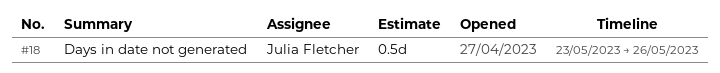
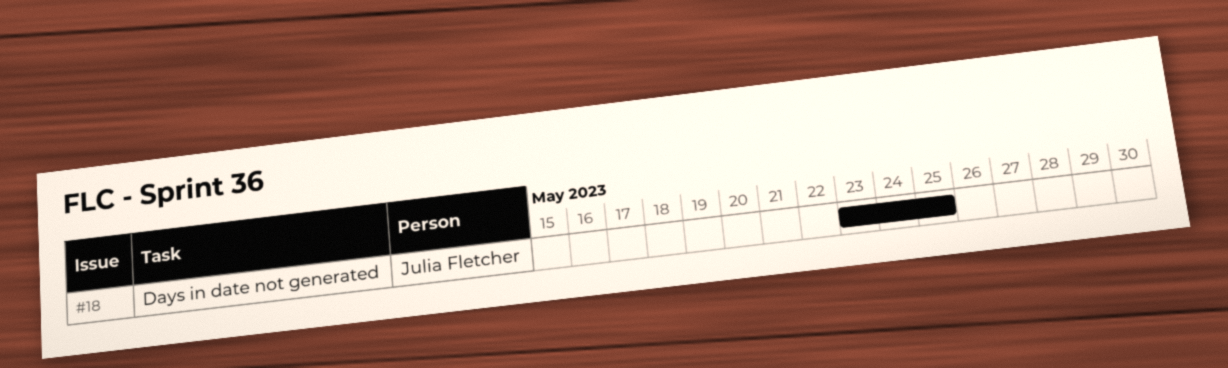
#18, due: May 26 -> May 25

